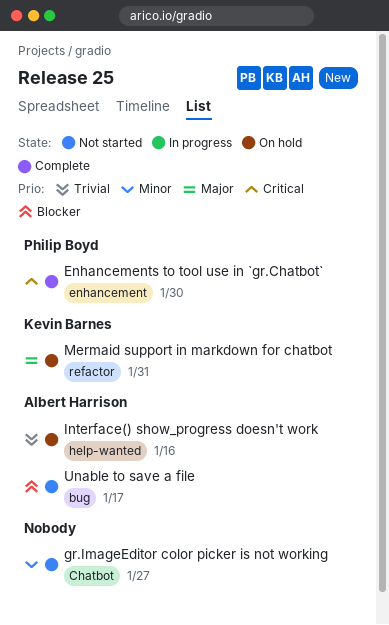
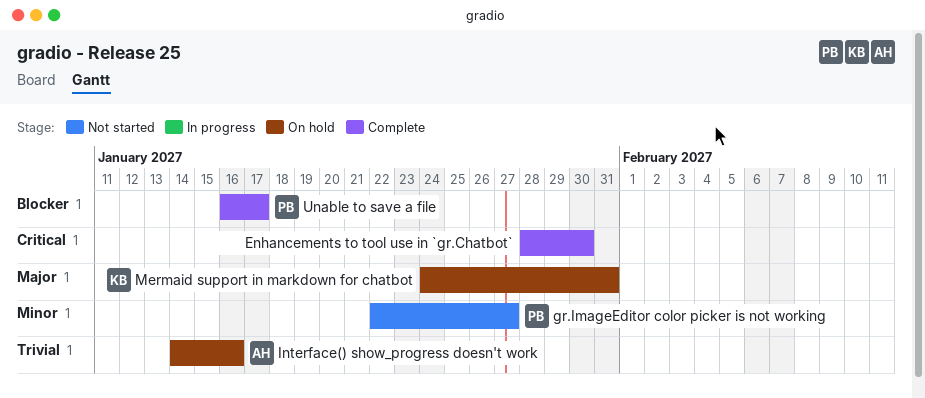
Enhancements to tool use in `gr.Chatbot`, owner: Philip Boyd -> none
gr.ImageEditor color picker is not working, owner: none -> Philip Boyd
Unable to save a file, status: Not started -> Complete
Unable to save a file, owner: Albert Harrison -> Philip Boyd

